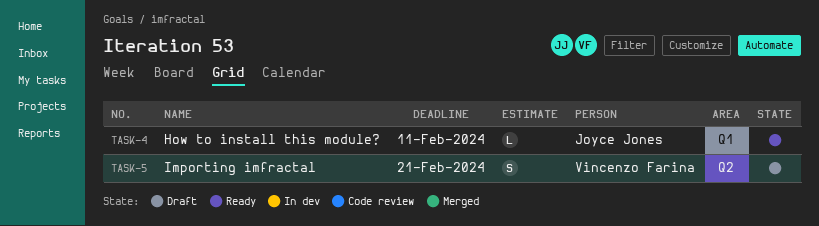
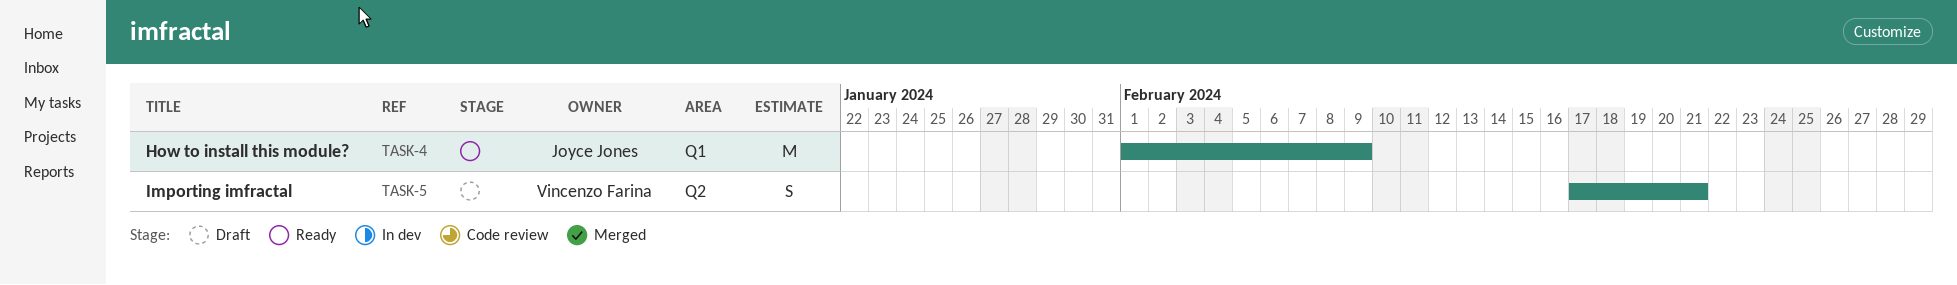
TASK-4, estimate: L -> M
TASK-4, due: Feb 11 -> Feb 9

